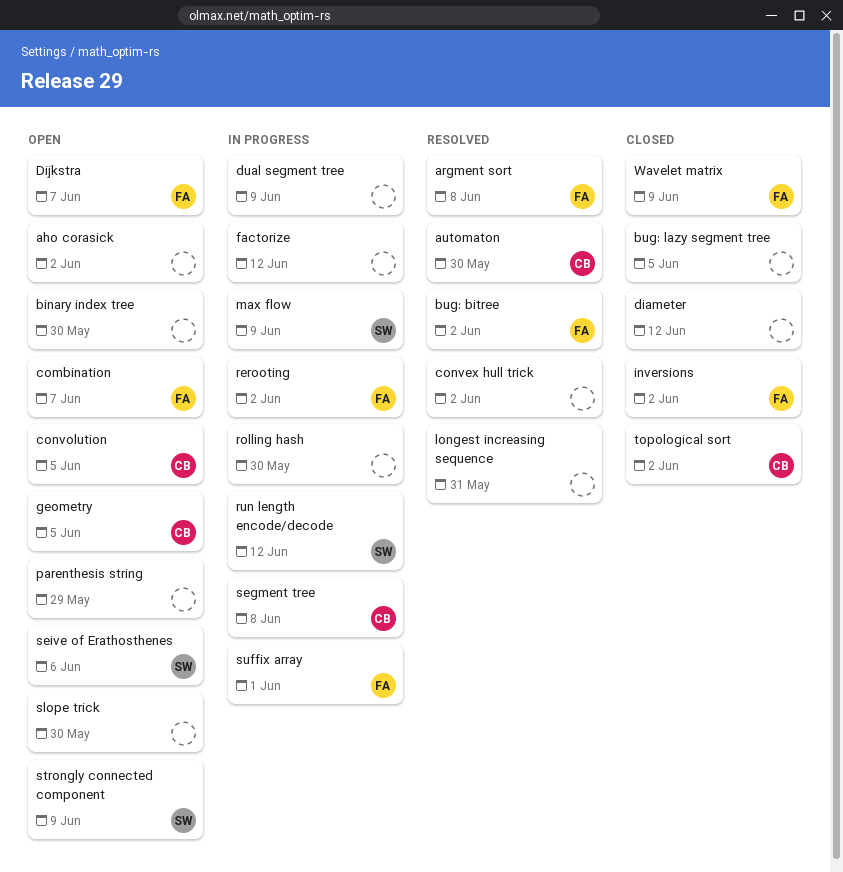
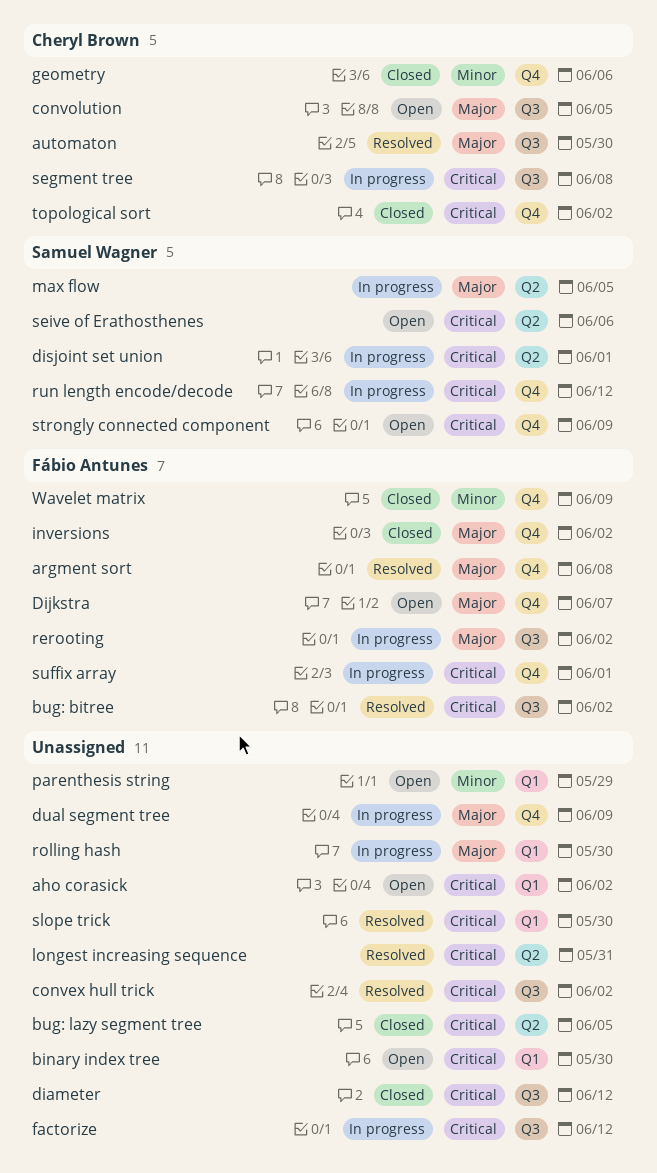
combination: present -> none
disjoint set union: none -> present
geometry, status: Open -> Closed
geometry, due: Jun 5 -> Jun 6
max flow, due: Jun 9 -> Jun 5
slope trick, status: Open -> Resolved

